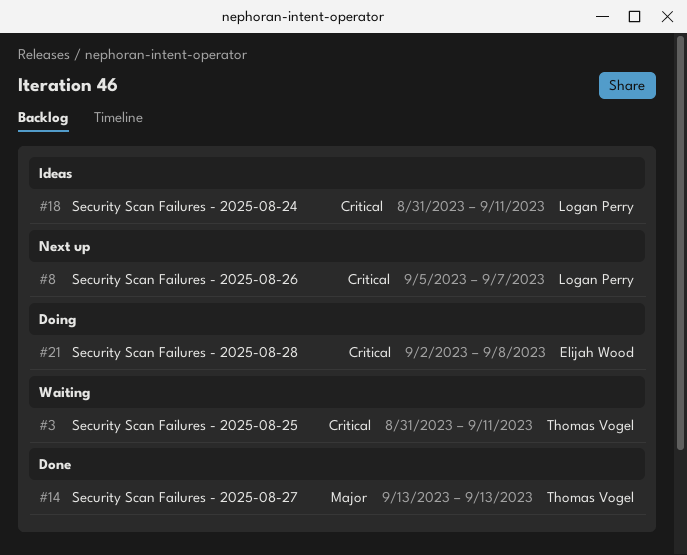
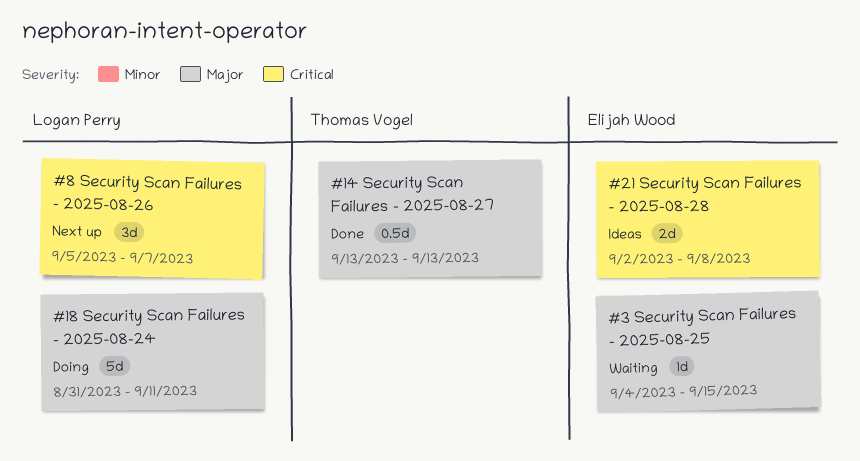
#3, owner: Thomas Vogel -> Elijah Wood
#3, priority: Critical -> Major
#3, start: Aug 31 -> Sep 4
#3, due: Sep 11 -> Sep 15
#18, status: Ideas -> Doing
#18, priority: Critical -> Major
#21, status: Doing -> Ideas

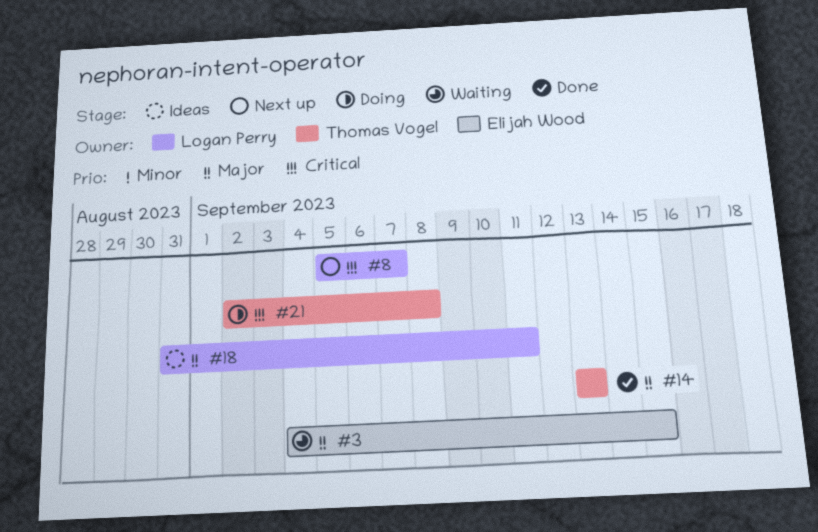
#18, status: Doing -> Ideas
#21, status: Ideas -> Doing
#21, owner: Elijah Wood -> Thomas Vogel

